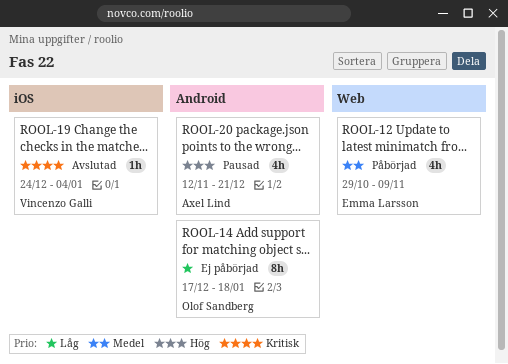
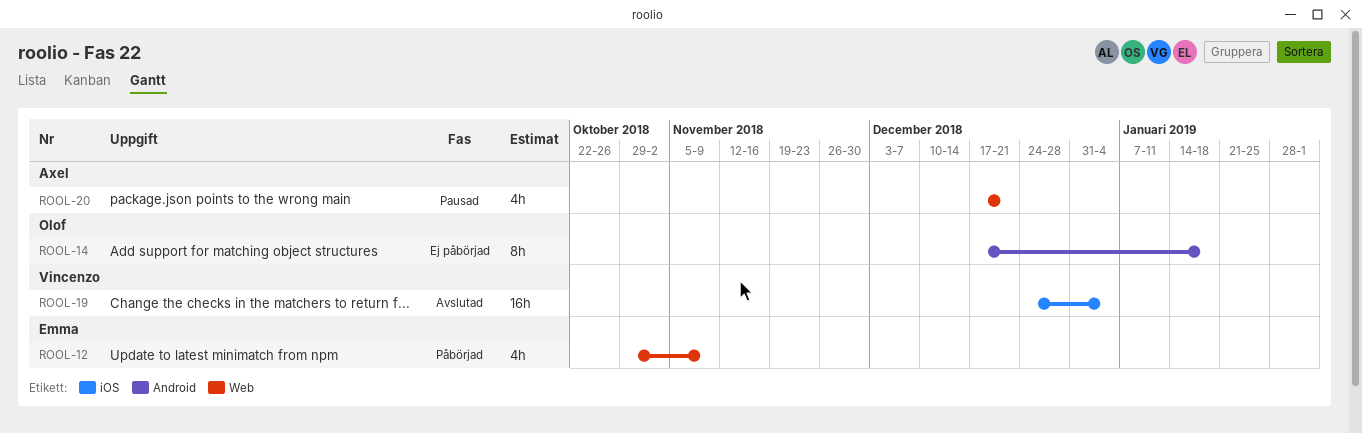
ROOL-19, estimate: 1h -> 16h
ROOL-20, label: Android -> Web
ROOL-20, start: Nov 12 -> Dec 17

